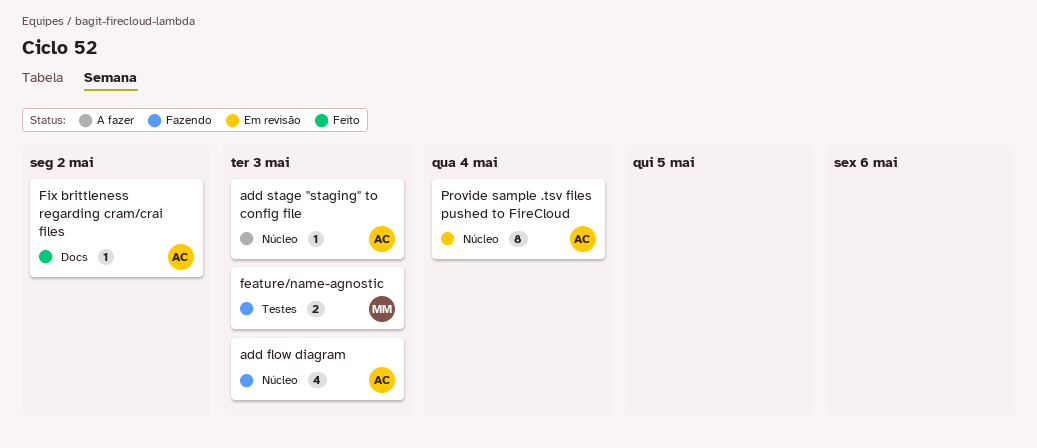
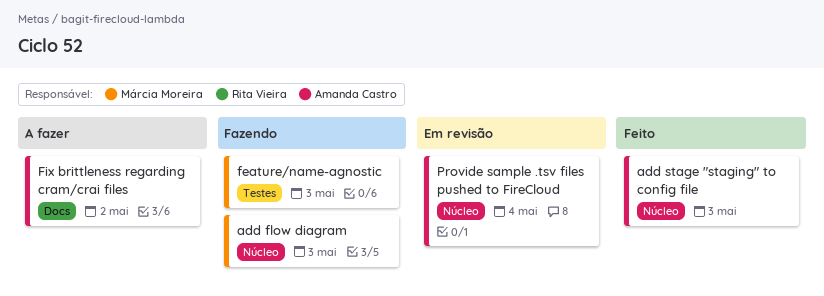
add flow diagram, owner: Amanda Castro -> Márcia Moreira
add stage "staging" to config file, status: A fazer -> Feito
Fix brittleness regarding cram/crai files, status: Feito -> A fazer

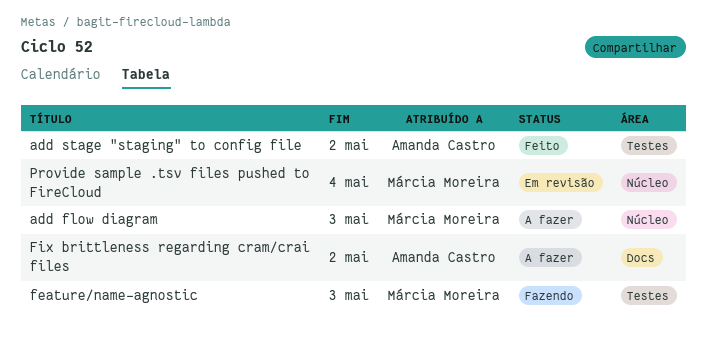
add flow diagram, status: Fazendo -> A fazer
add stage "staging" to config file, label: Núcleo -> Testes
add stage "staging" to config file, due: May 3 -> May 2
Provide sample .tsv files pushed to FireCloud, owner: Amanda Castro -> Márcia Moreira

